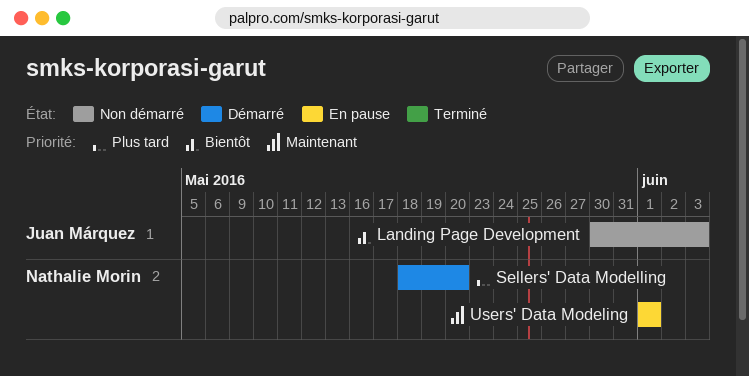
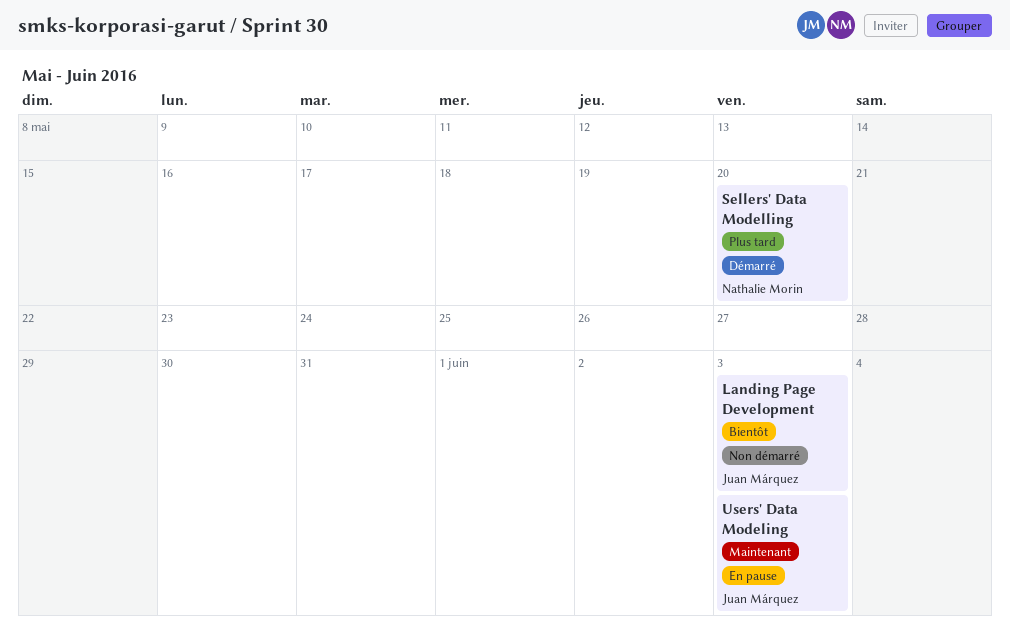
Users' Data Modeling, owner: Nathalie Morin -> Juan Márquez
Users' Data Modeling, due: Jun 1 -> Jun 3

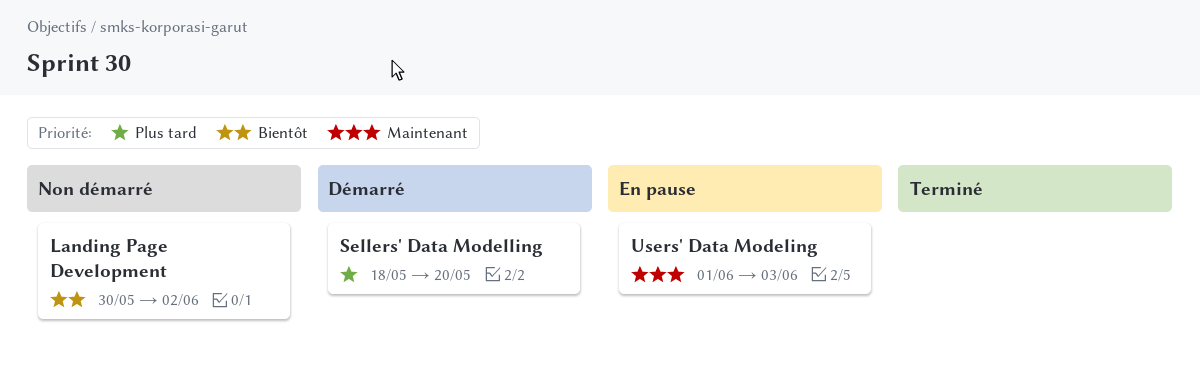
Landing Page Development, due: Jun 3 -> Jun 2

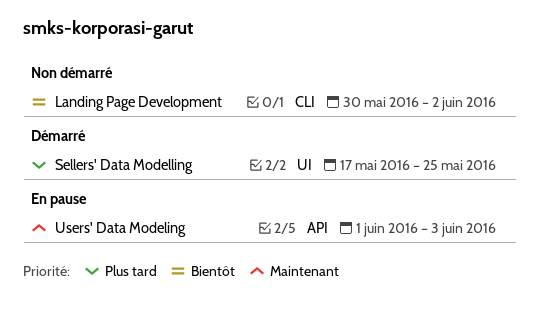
Sellers' Data Modelling, start: May 18 -> May 17
Sellers' Data Modelling, due: May 20 -> May 25

